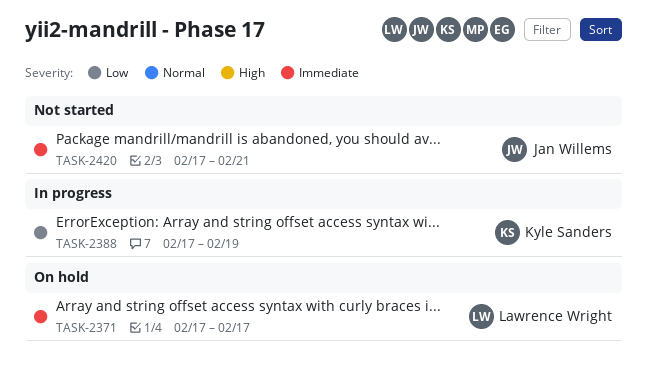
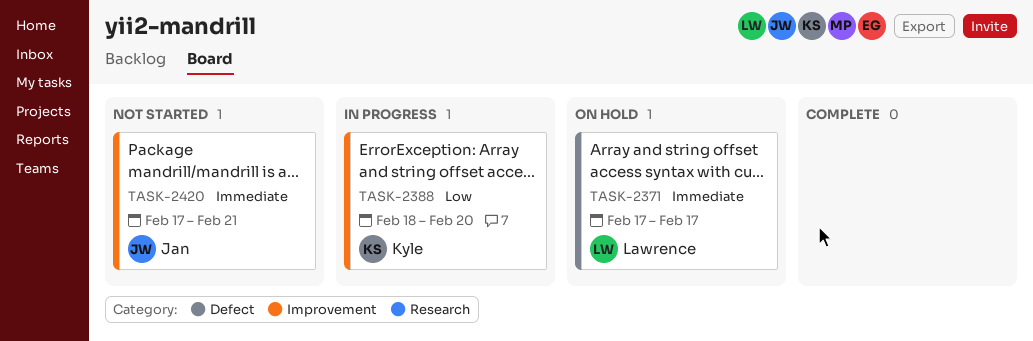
TASK-2388, start: Feb 17 -> Feb 18
TASK-2388, due: Feb 19 -> Feb 20

